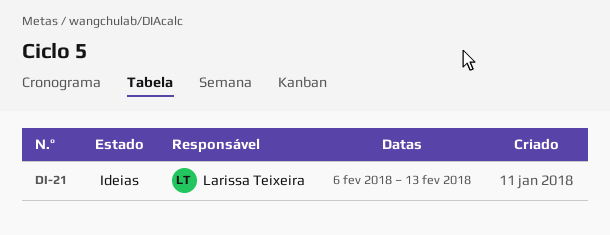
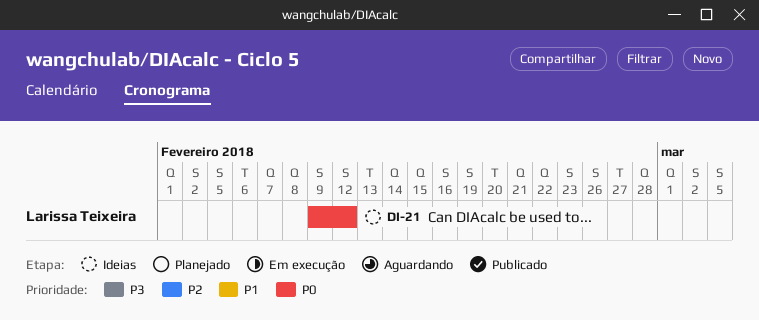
DI-21, start: Feb 6 -> Feb 9
DI-21, due: Feb 13 -> Feb 12

